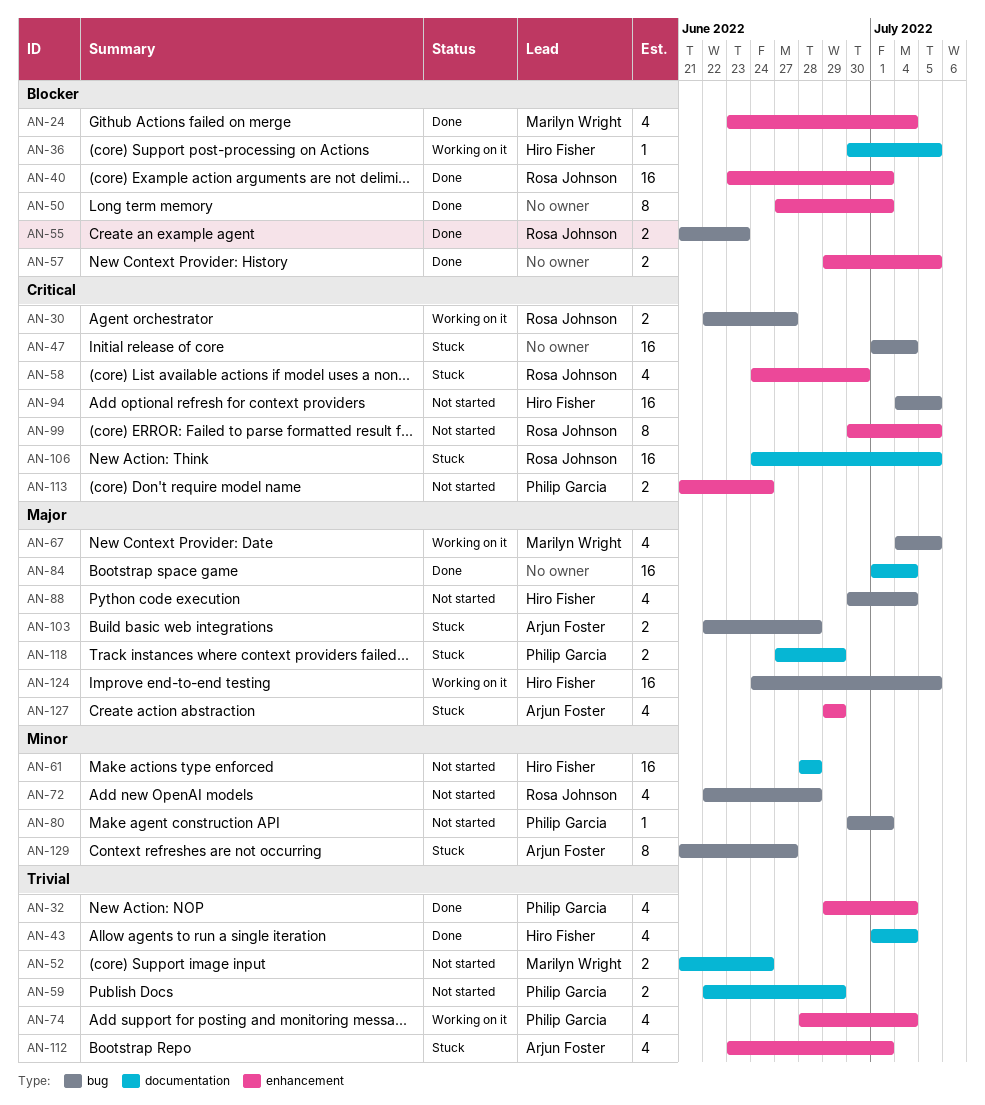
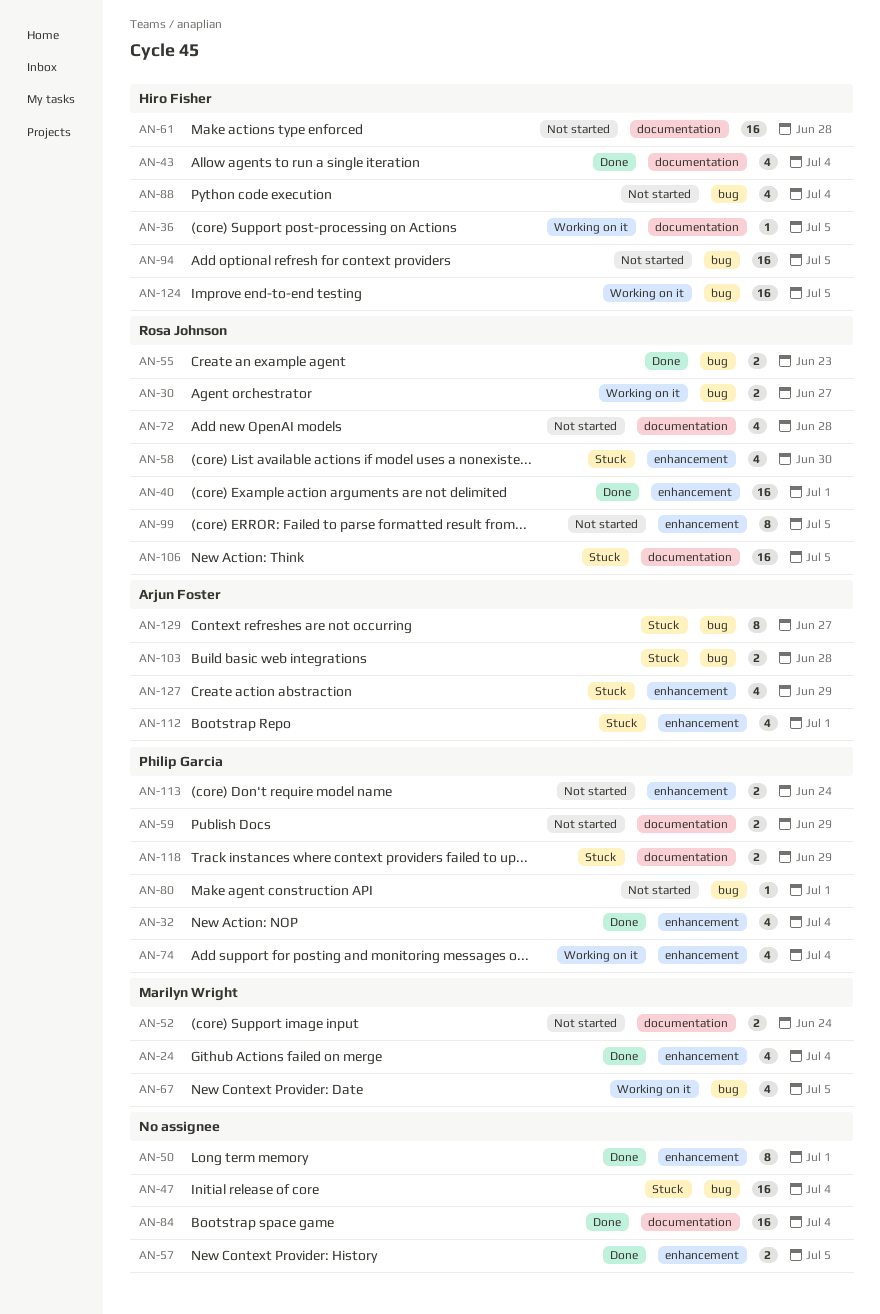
AN-72, label: bug -> documentation

